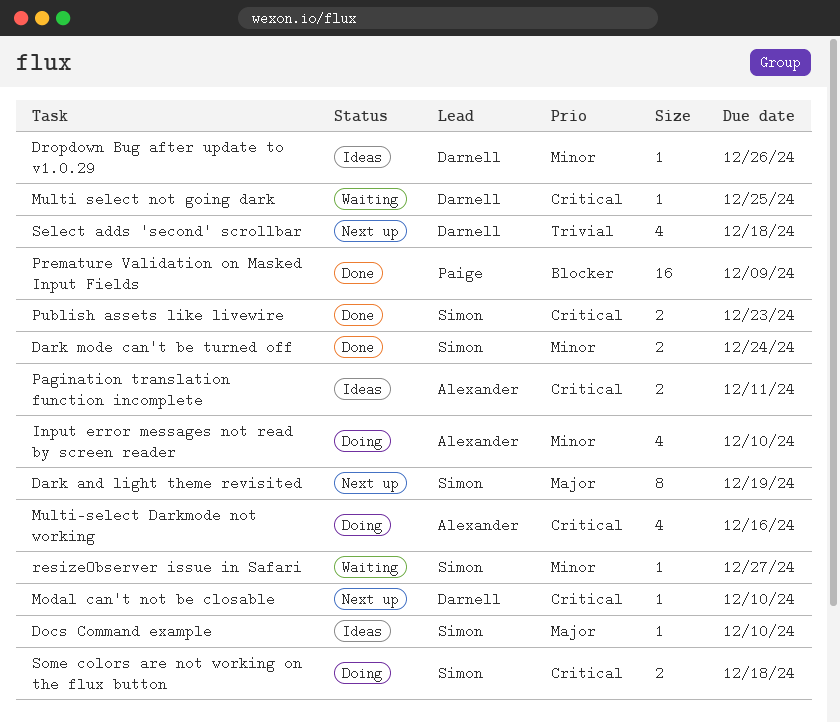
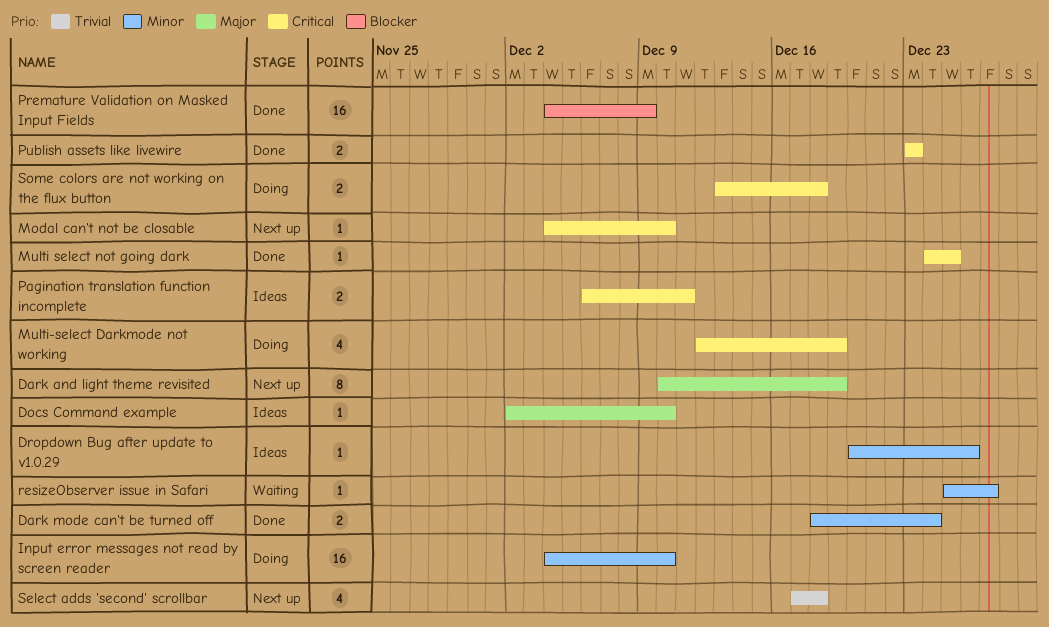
Input error messages not read by screen reader, estimate: 4 -> 16
Multi select not going dark, status: Waiting -> Done
Multi-select Darkmode not working, due: Dec 16 -> Dec 19

